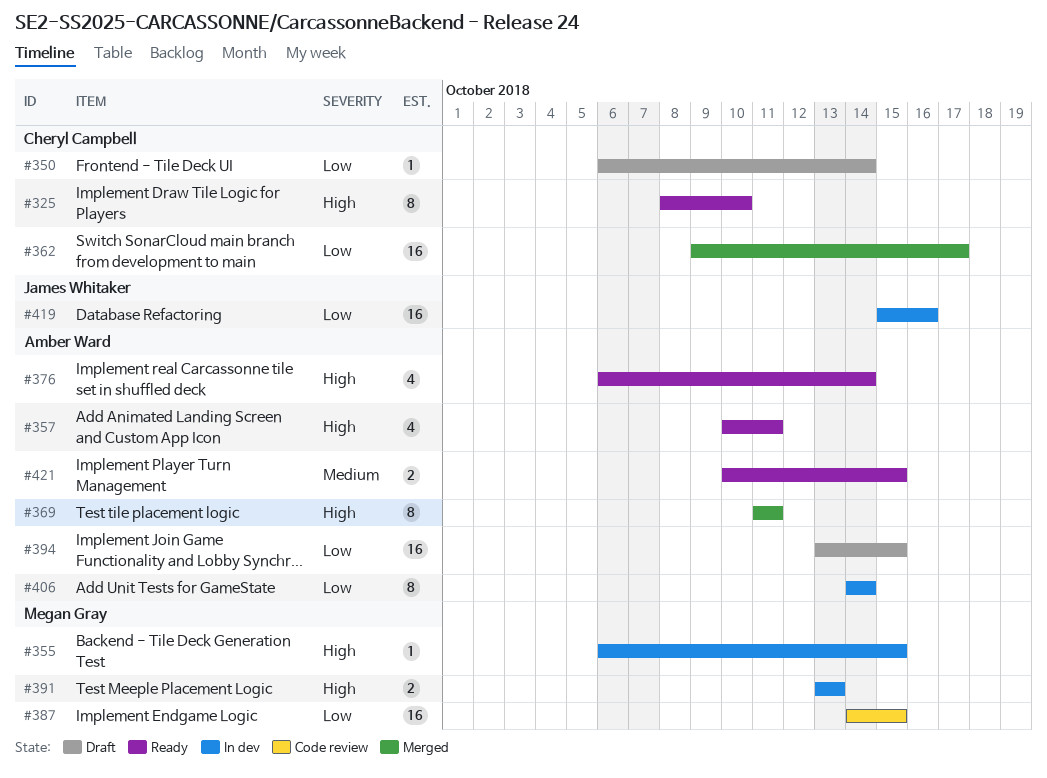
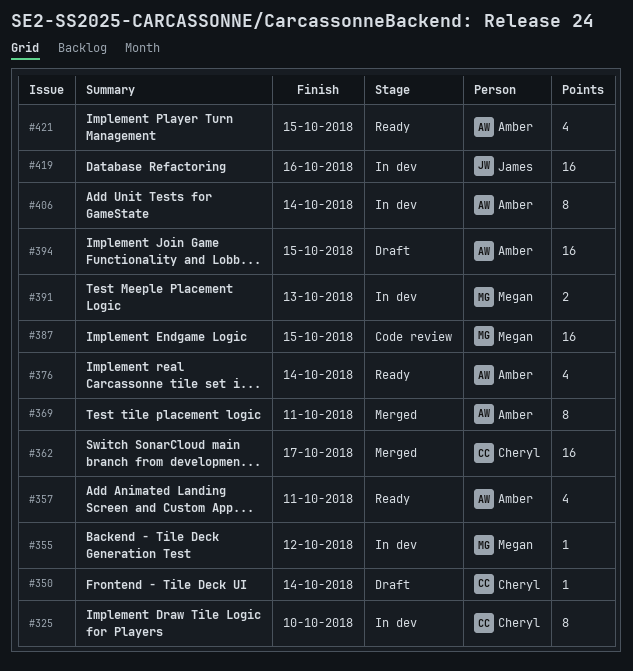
#325, status: Ready -> In dev
#355, due: Oct 15 -> Oct 12
#421, estimate: 2 -> 4

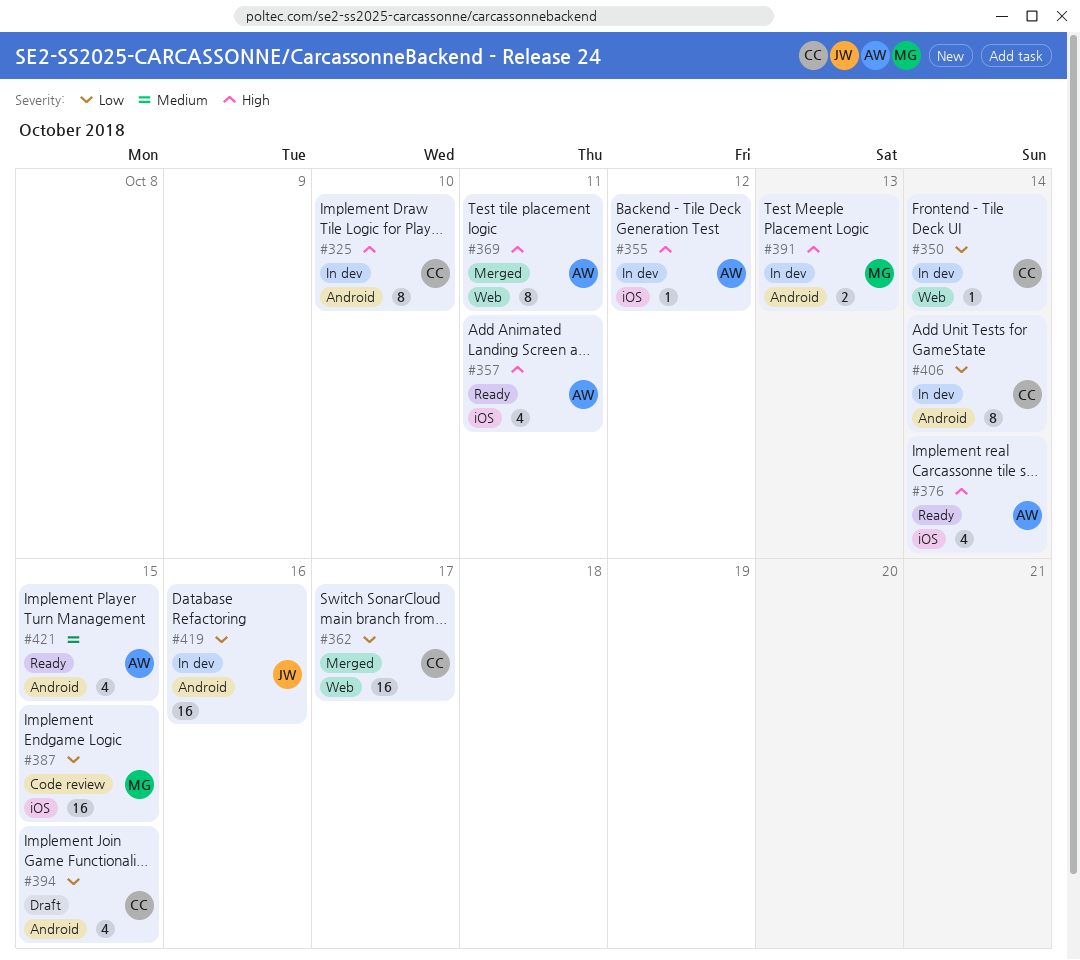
#350, status: Draft -> In dev
#355, owner: Megan -> Amber
#394, owner: Amber -> Cheryl
#394, estimate: 16 -> 4
#406, owner: Amber -> Cheryl

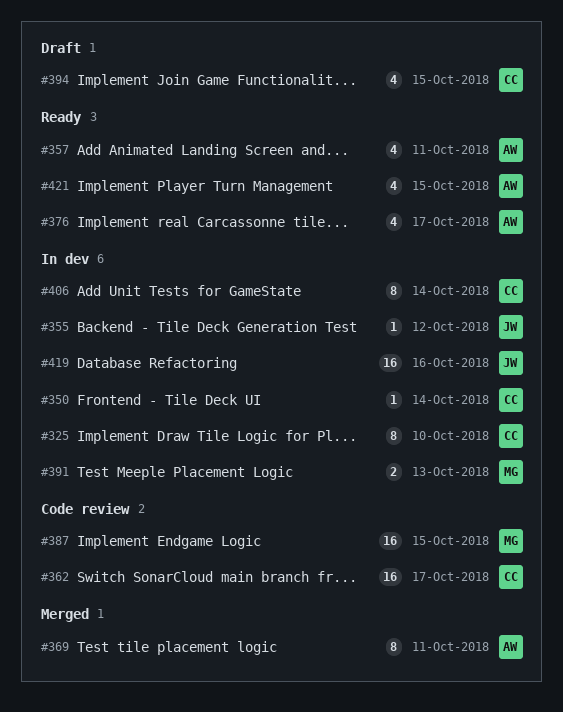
#355, owner: AW -> JW
#362, status: Merged -> Code review
#376, due: Oct 14 -> Oct 17

